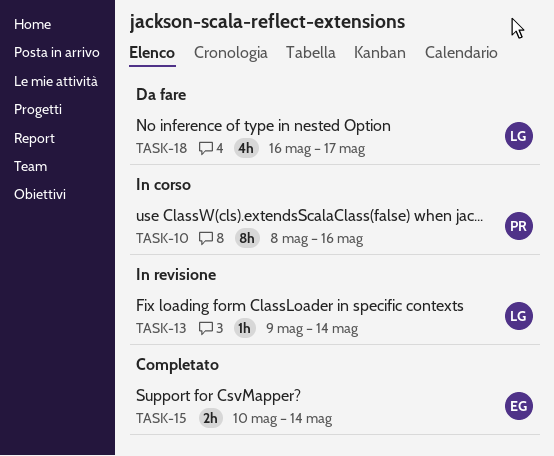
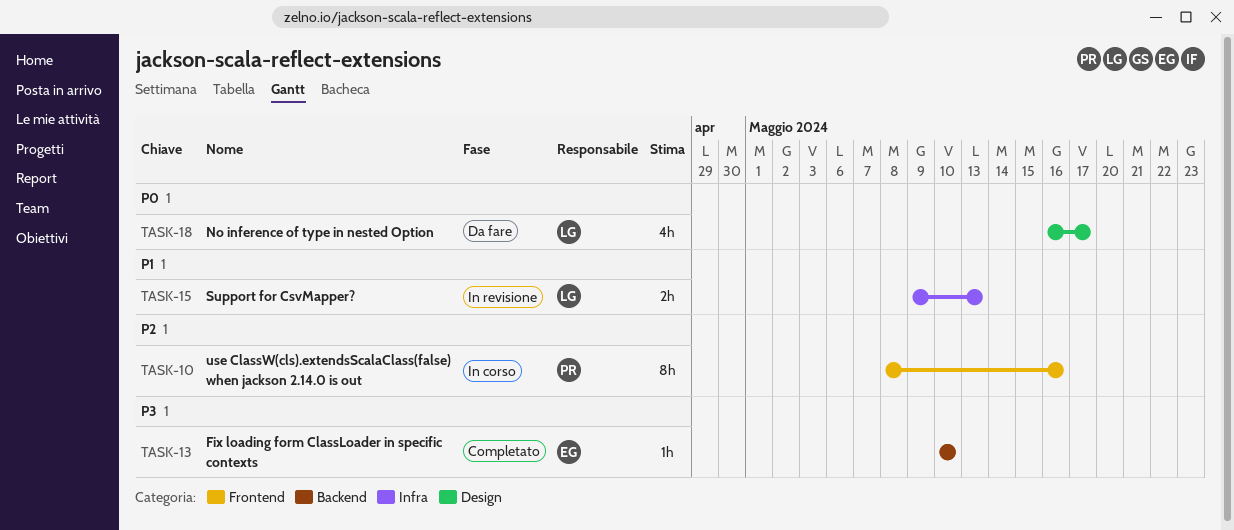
TASK-13, status: In revisione -> Completato
TASK-13, owner: LG -> EG
TASK-13, start: May 9 -> May 10
TASK-13, due: May 14 -> May 10
TASK-15, status: Completato -> In revisione
TASK-15, owner: EG -> LG
TASK-15, start: May 10 -> May 9
TASK-15, due: May 14 -> May 13

